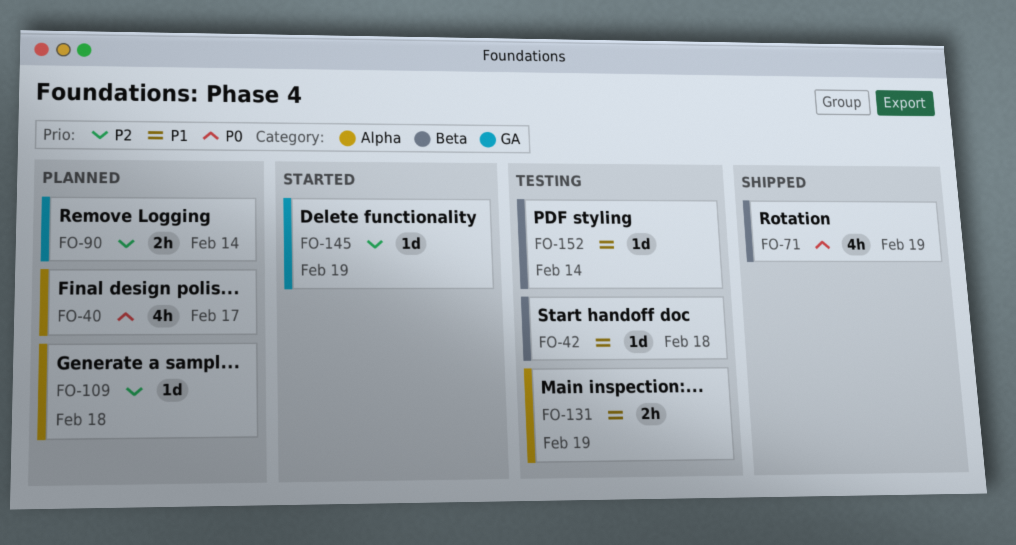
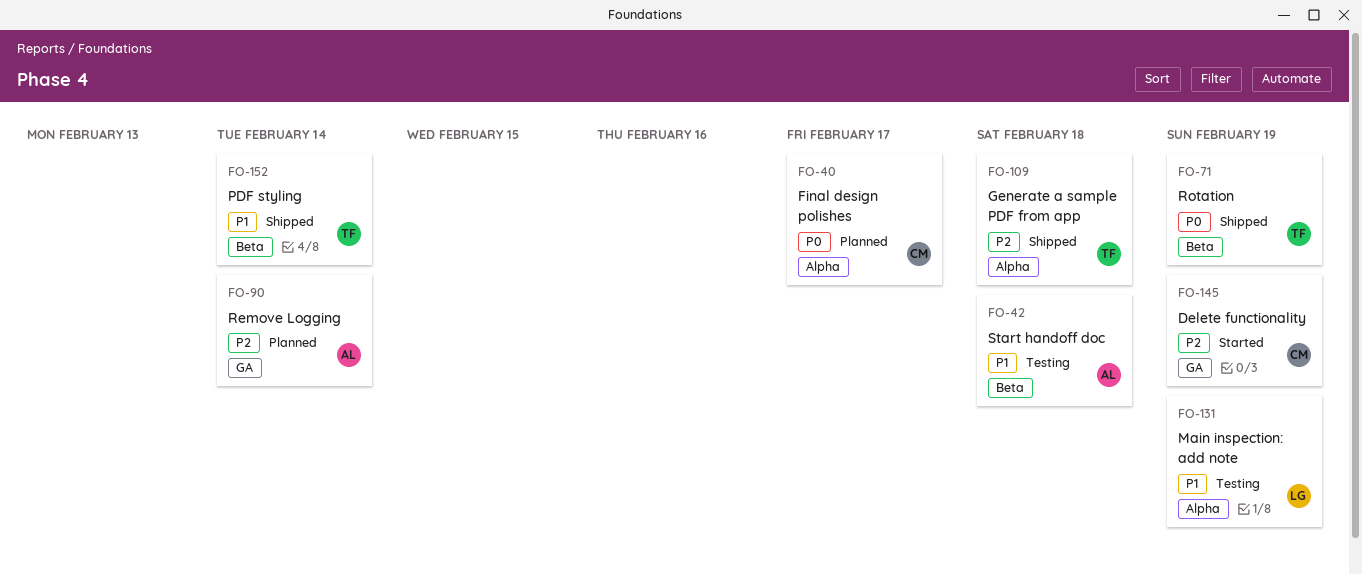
FO-109, status: Planned -> Shipped
FO-152, status: Testing -> Shipped

